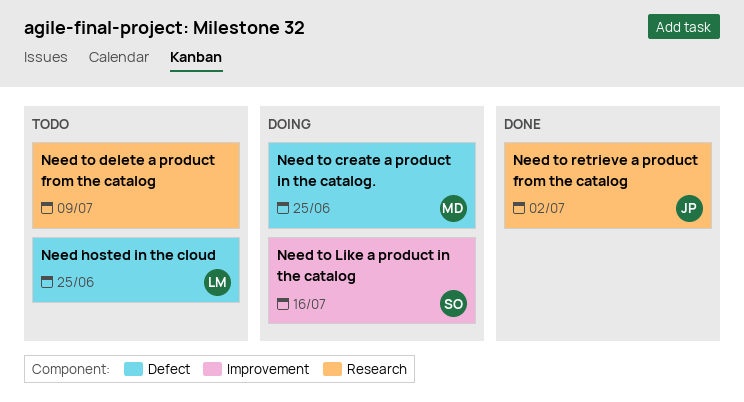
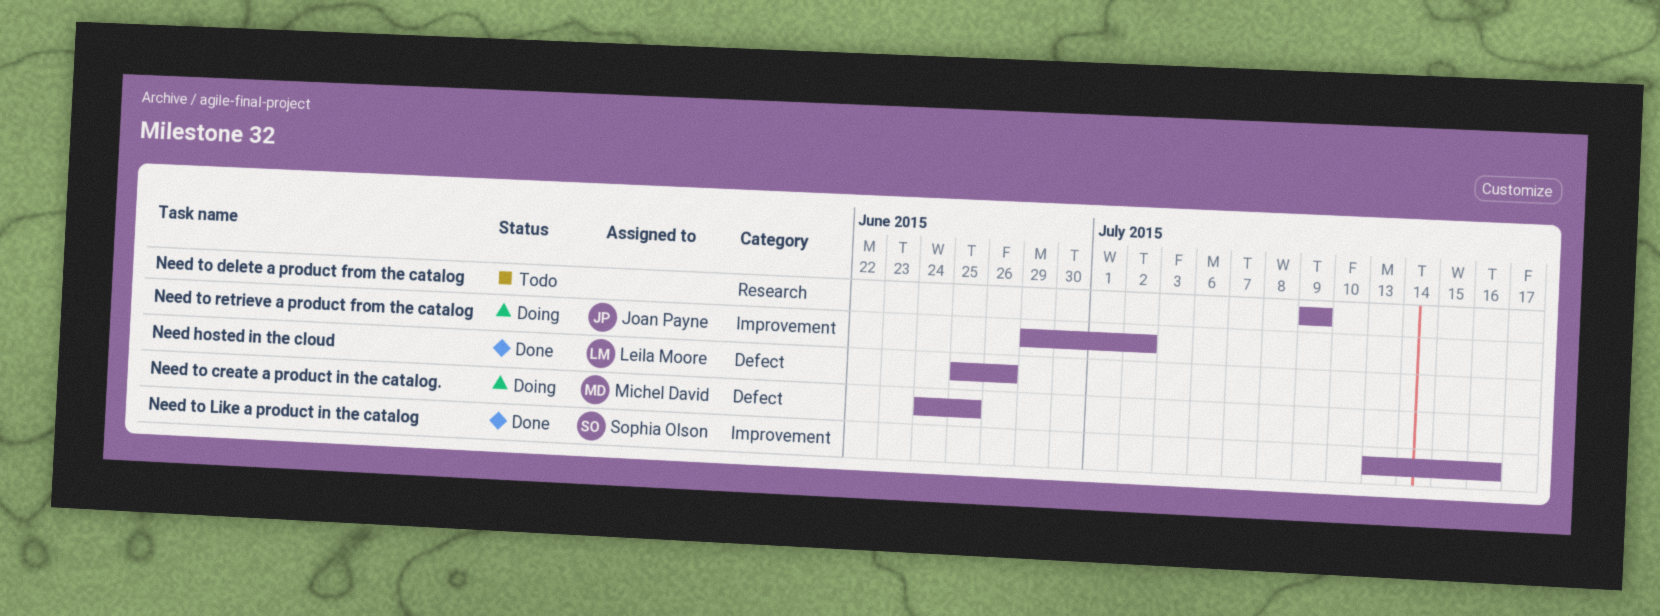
Need hosted in the cloud, status: Todo -> Done
Need hosted in the cloud, due: Jun 25 -> Jun 26
Need to Like a product in the catalog, status: Doing -> Done
Need to retrieve a product from the catalog, status: Done -> Doing
Need to retrieve a product from the catalog, label: Research -> Improvement

